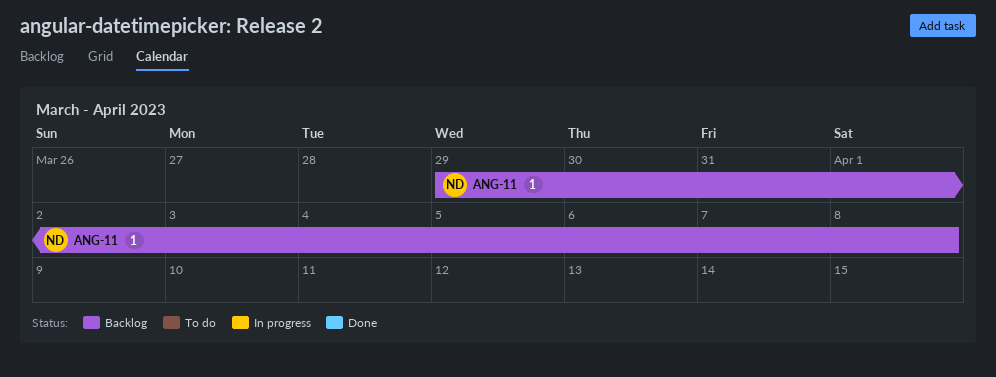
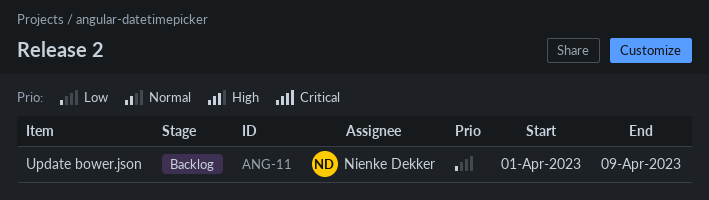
ANG-11, start: Mar 29 -> Apr 1
ANG-11, due: Apr 8 -> Apr 9

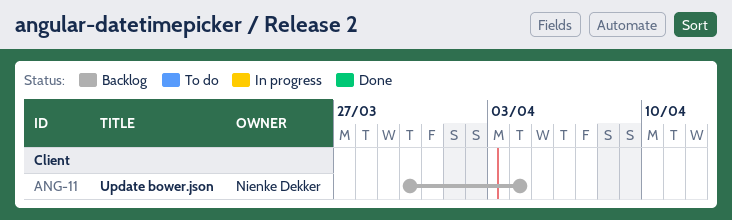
ANG-11, start: Apr 1 -> Mar 30
ANG-11, due: Apr 9 -> Apr 4

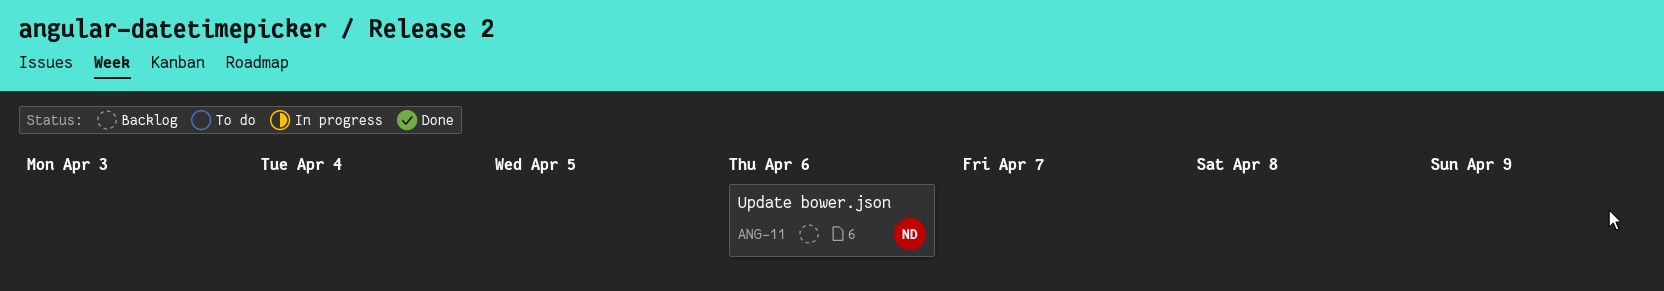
ANG-11, due: Apr 4 -> Apr 6

